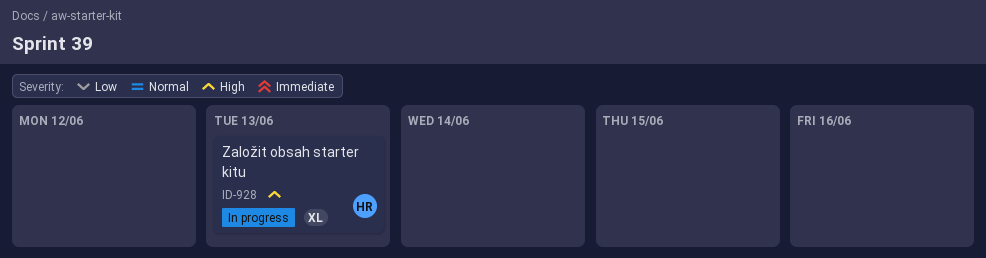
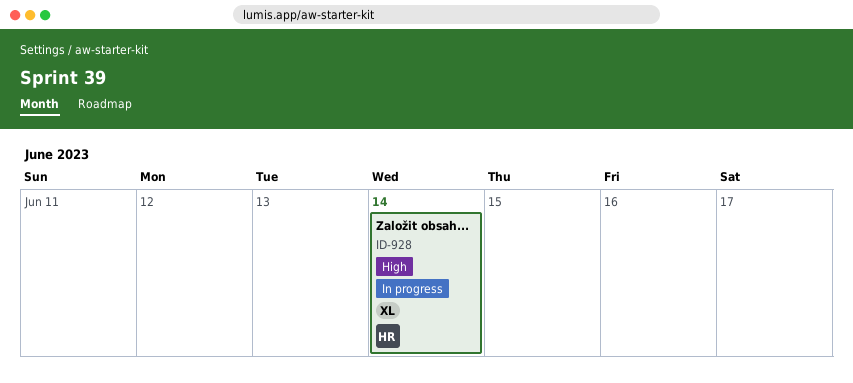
ID-928, due: Jun 13 -> Jun 14

